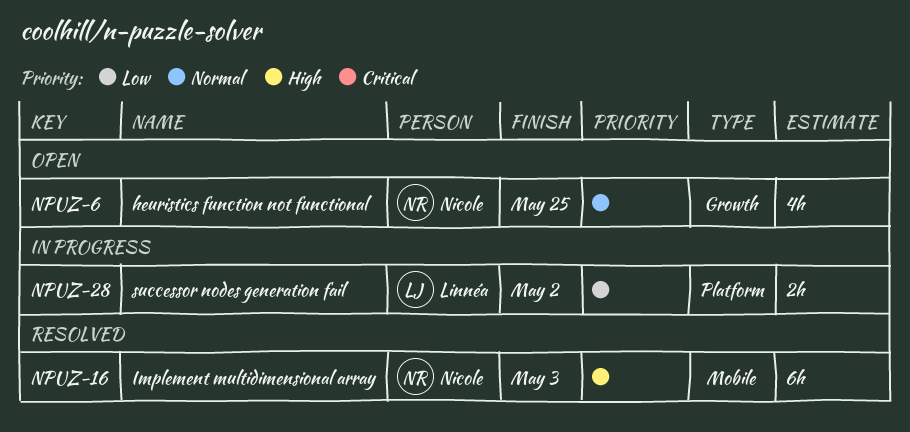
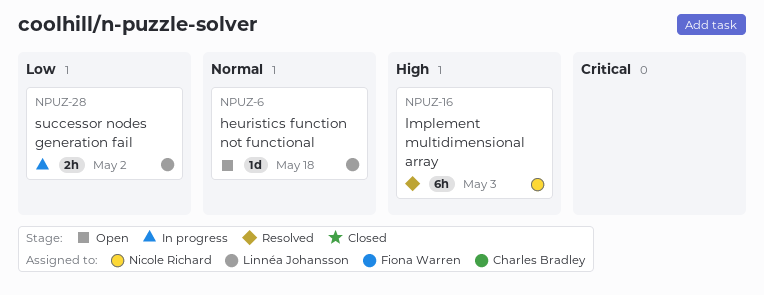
NPUZ-6, owner: Nicole Richard -> Linnéa Johansson
NPUZ-6, estimate: 4h -> 1d
NPUZ-6, due: May 25 -> May 18

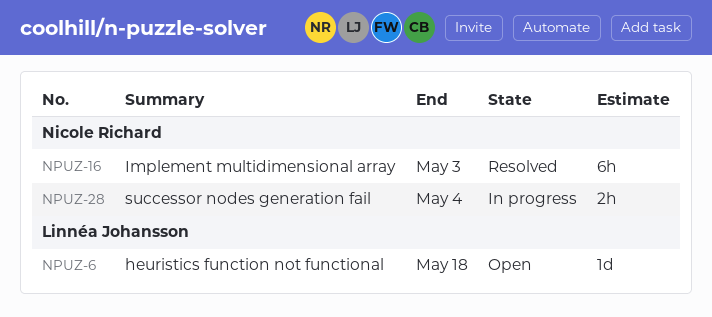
NPUZ-28, owner: Linnéa Johansson -> Nicole Richard
NPUZ-28, due: May 2 -> May 4

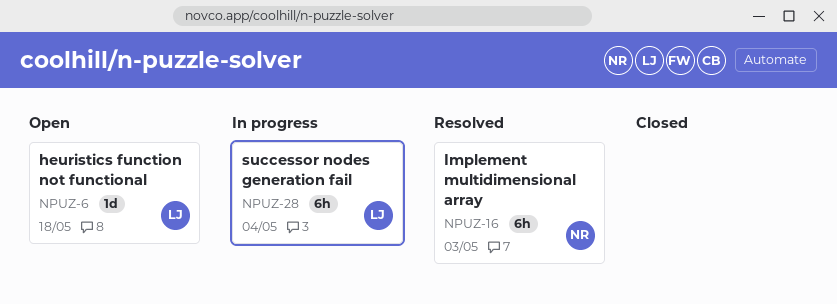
NPUZ-28, owner: Nicole Richard -> Linnéa Johansson
NPUZ-28, estimate: 2h -> 6h

